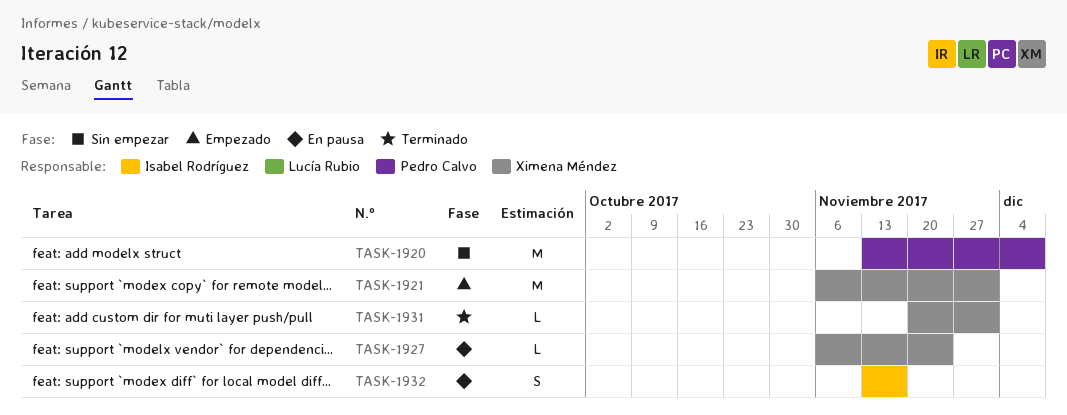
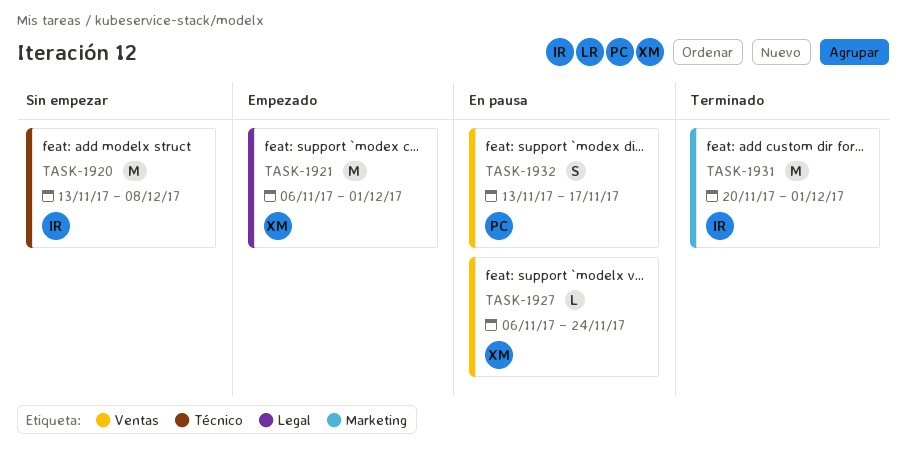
TASK-1920, owner: Pedro Calvo -> Isabel Rodríguez
TASK-1931, owner: Ximena Méndez -> Isabel Rodríguez
TASK-1931, estimate: L -> M
TASK-1932, owner: Isabel Rodríguez -> Pedro Calvo

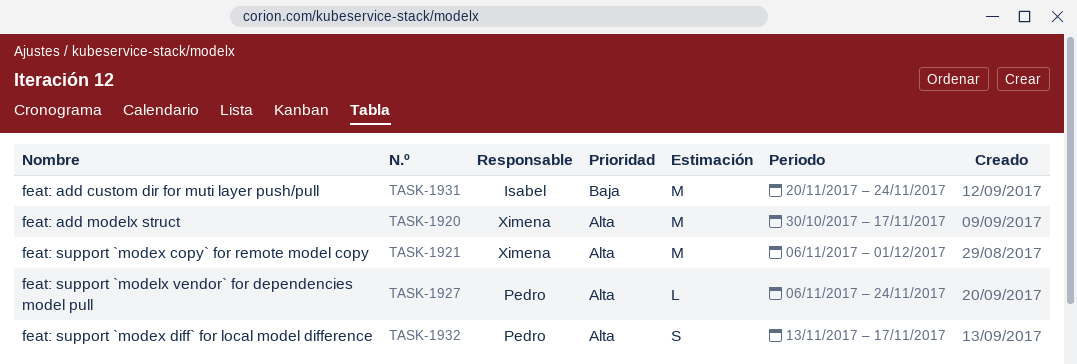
TASK-1920, owner: Isabel -> Ximena
TASK-1920, start: Nov 13 -> Oct 30
TASK-1920, due: Dec 8 -> Nov 17
TASK-1927, owner: Ximena -> Pedro
TASK-1931, due: Dec 1 -> Nov 24

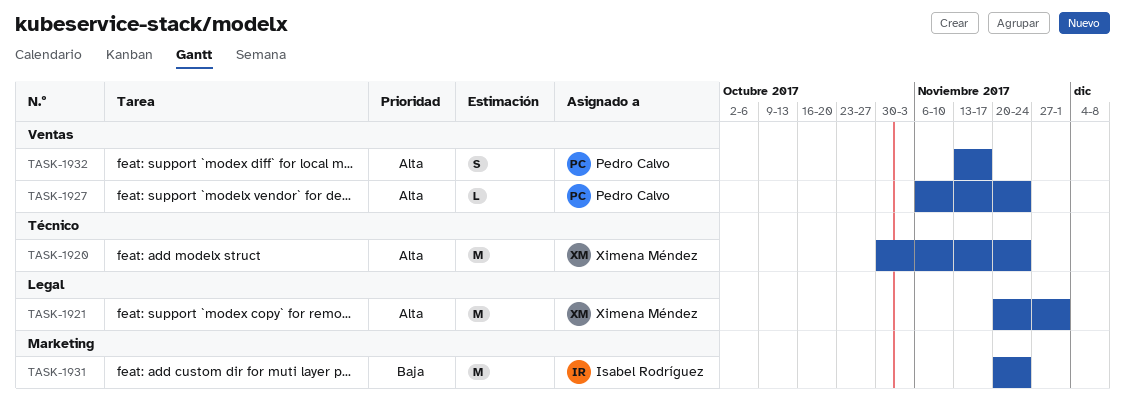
TASK-1920, due: Nov 17 -> Nov 24
TASK-1921, start: Nov 6 -> Nov 20

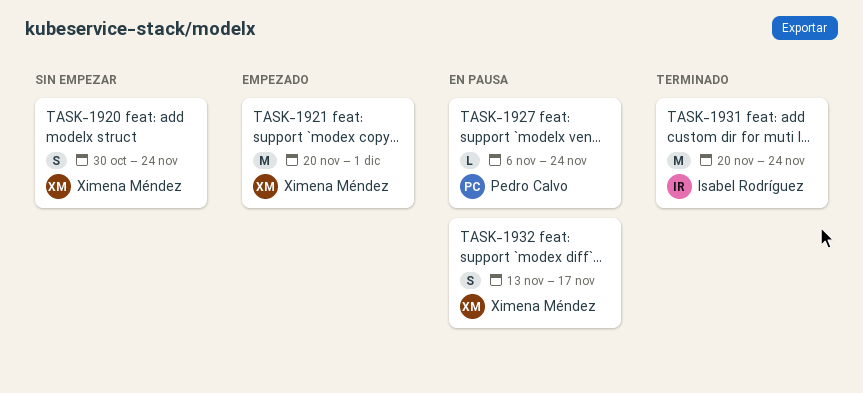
TASK-1920, estimate: M -> S
TASK-1932, owner: Pedro Calvo -> Ximena Méndez

